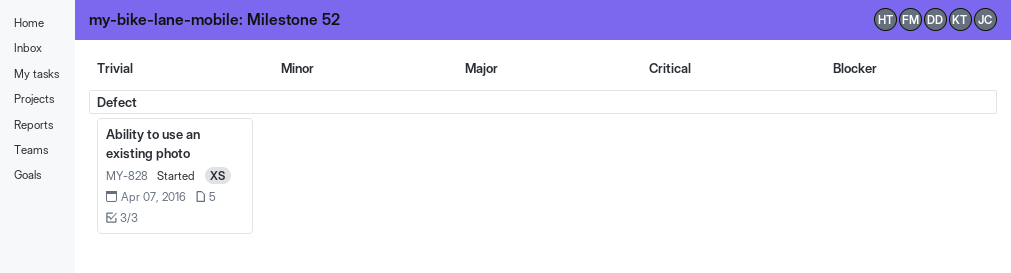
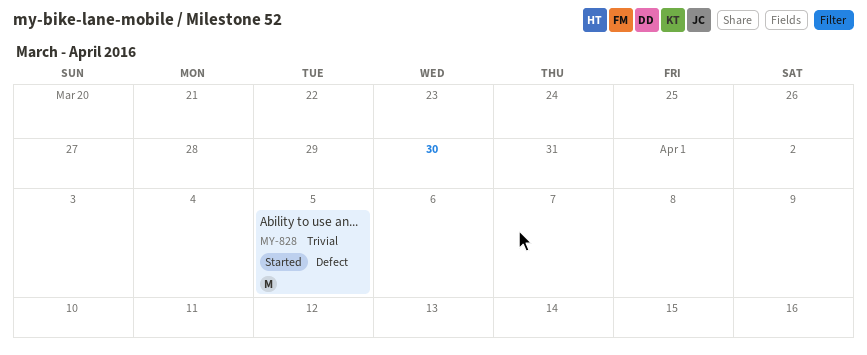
MY-828, estimate: XS -> M
MY-828, due: Apr 7 -> Apr 5

